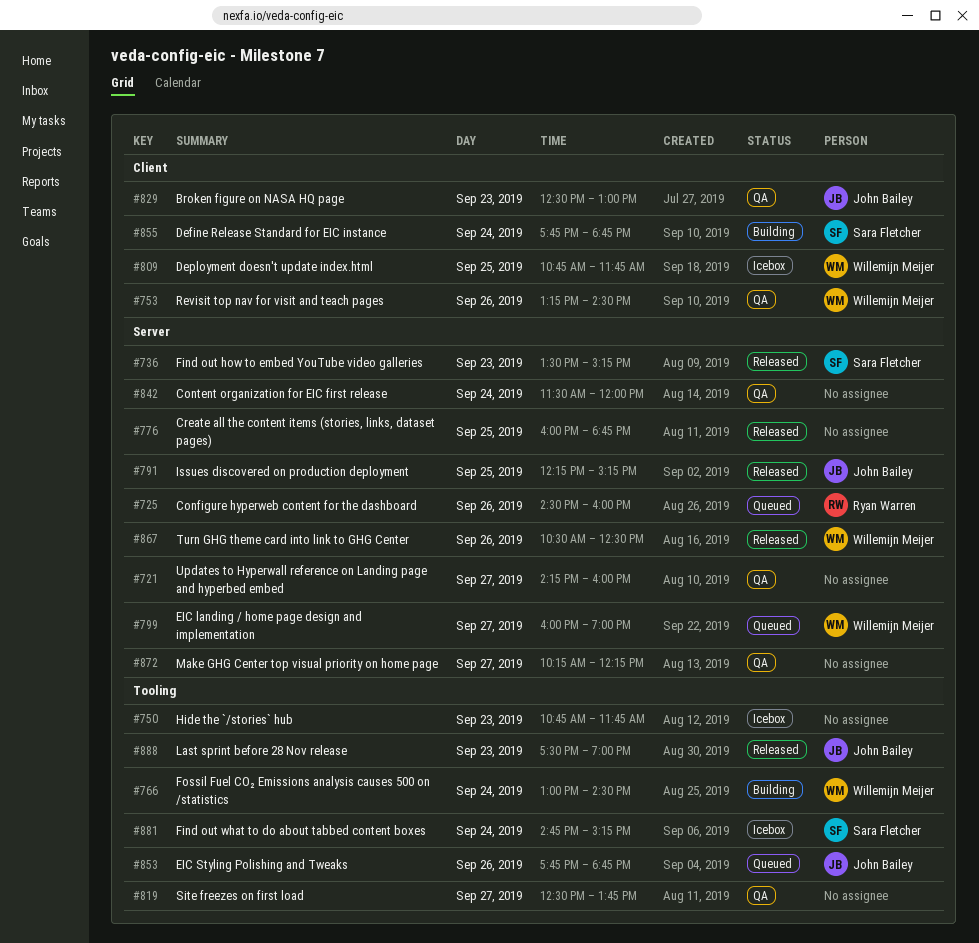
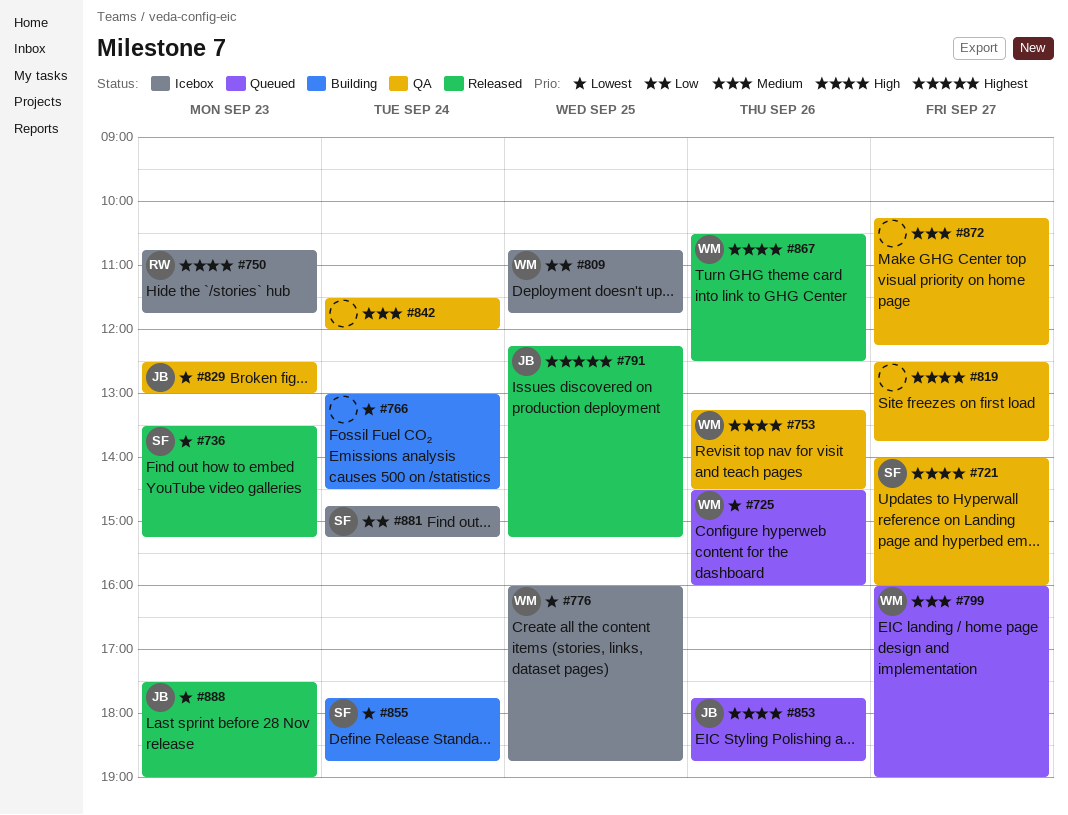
#721, owner: none -> Sara Fletcher
#721, begins: 14:15 -> 14:00
#725, owner: Ryan Warren -> Willemijn Meijer
#750, owner: none -> Ryan Warren
#766, owner: Willemijn Meijer -> none
#776, status: Released -> Icebox
#776, owner: none -> Willemijn Meijer

